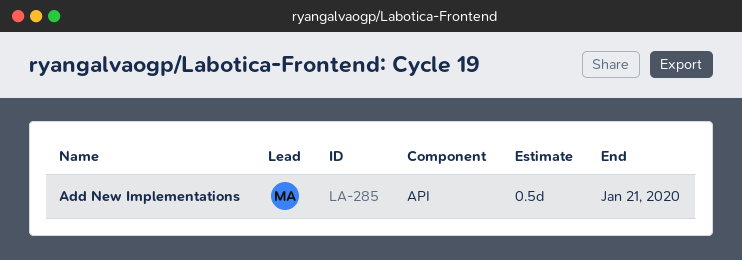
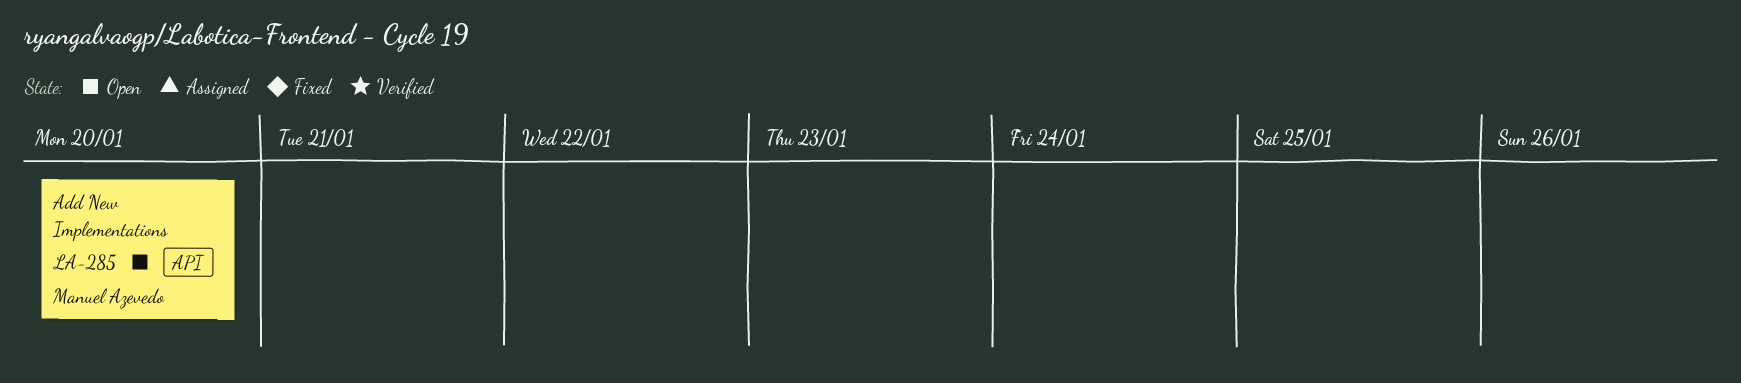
LA-285, due: Jan 21 -> Jan 20

